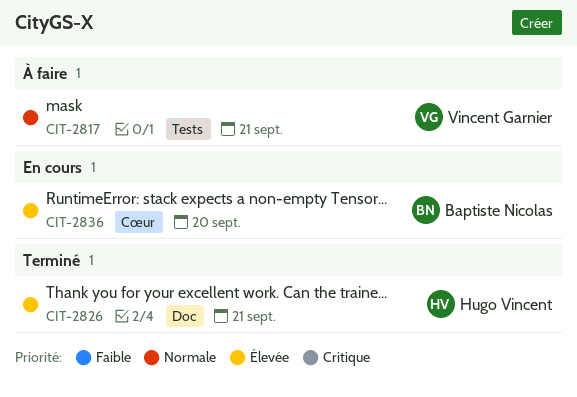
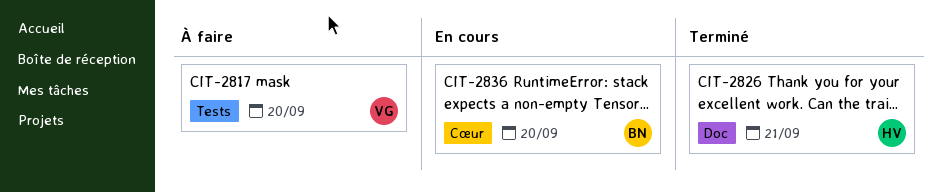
CIT-2817, due: Sep 21 -> Sep 20

